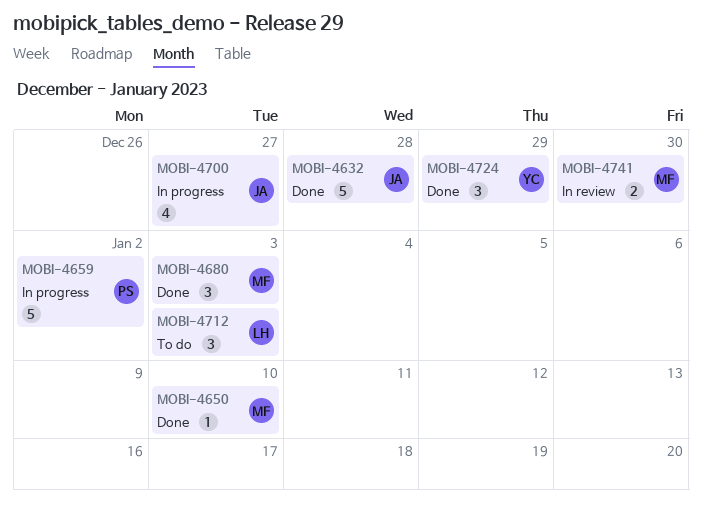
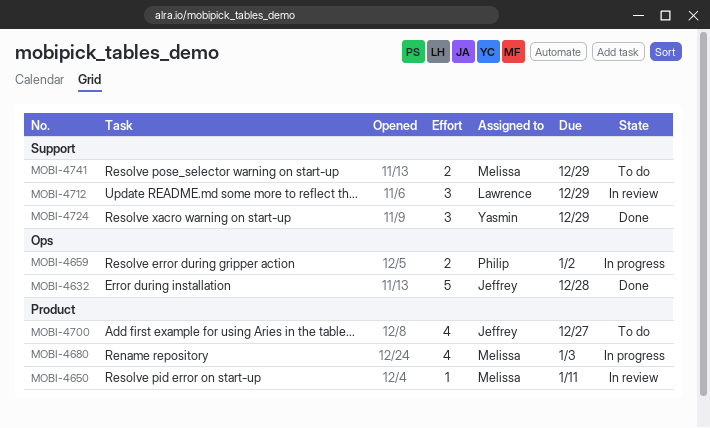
MOBI-4650, status: Done -> In review
MOBI-4650, due: Jan 10 -> Jan 11
MOBI-4659, estimate: 5 -> 2
MOBI-4680, status: Done -> In progress
MOBI-4680, estimate: 3 -> 4
MOBI-4700, status: In progress -> To do
MOBI-4712, status: To do -> In review
MOBI-4712, due: Jan 3 -> Dec 29
MOBI-4741, status: In review -> To do
MOBI-4741, due: Dec 30 -> Dec 29

